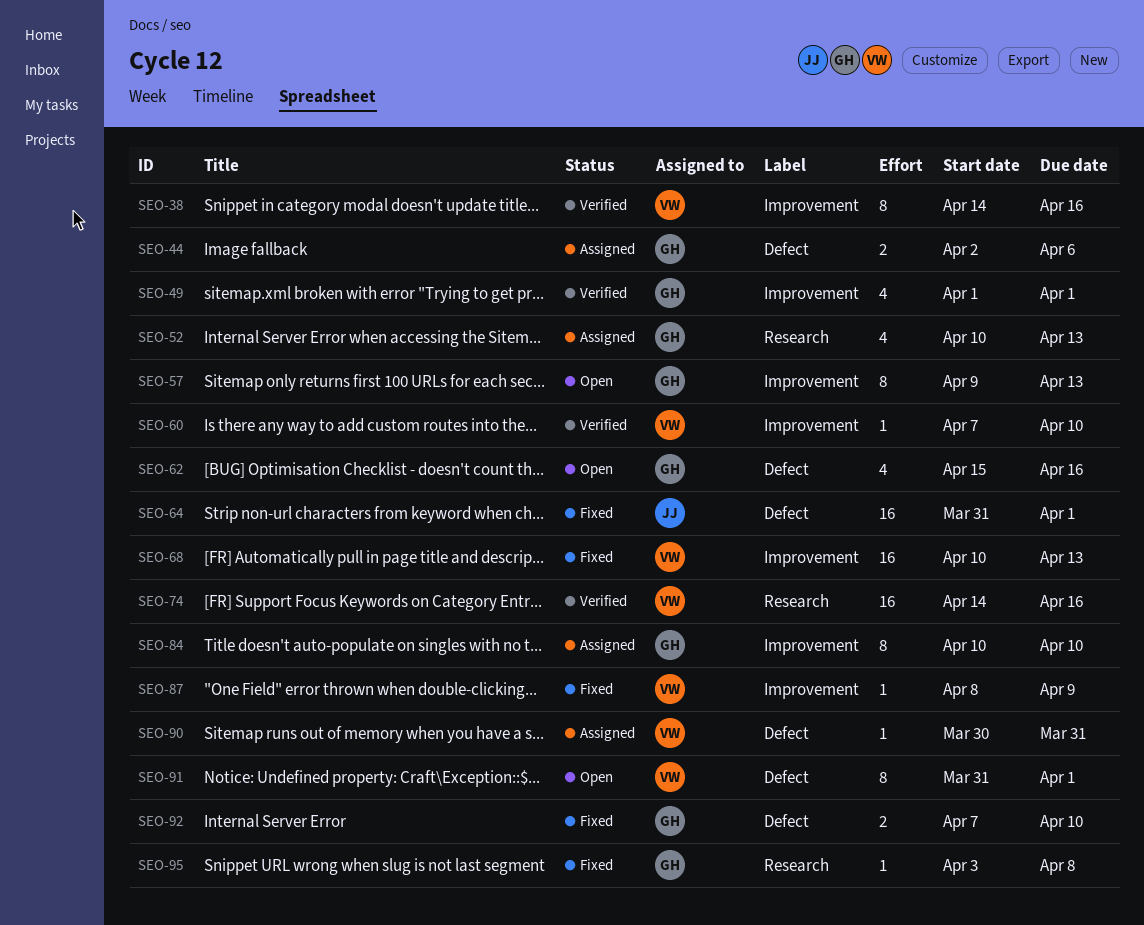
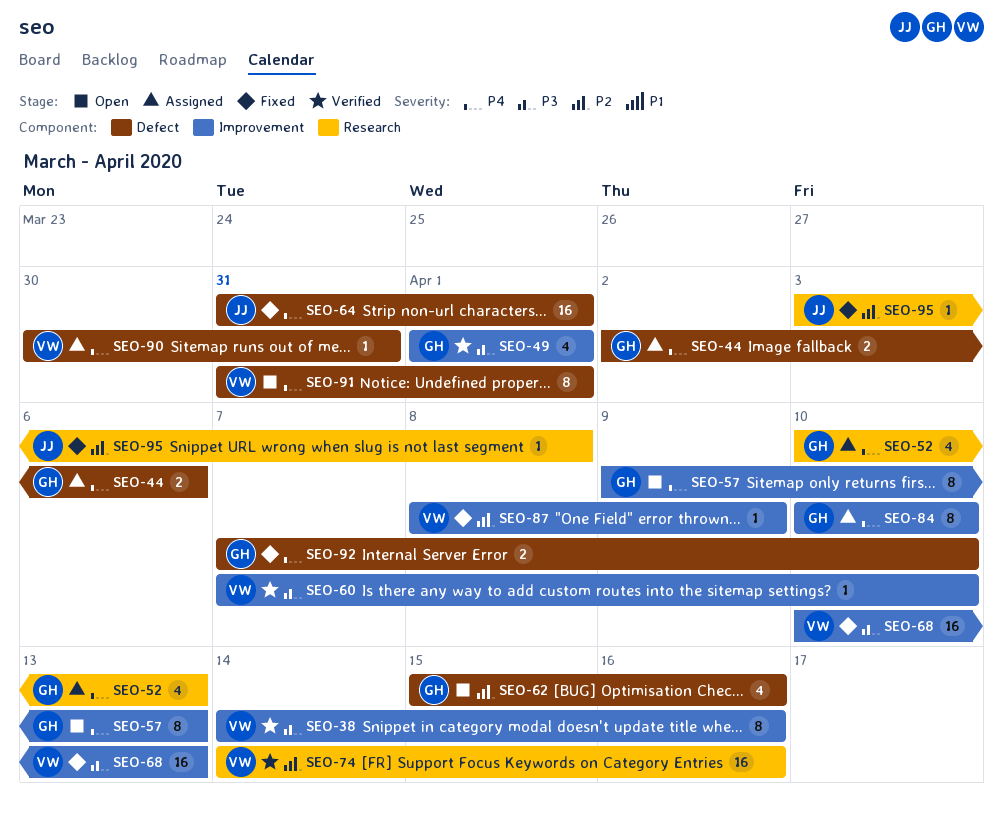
SEO-95, owner: GH -> JJ

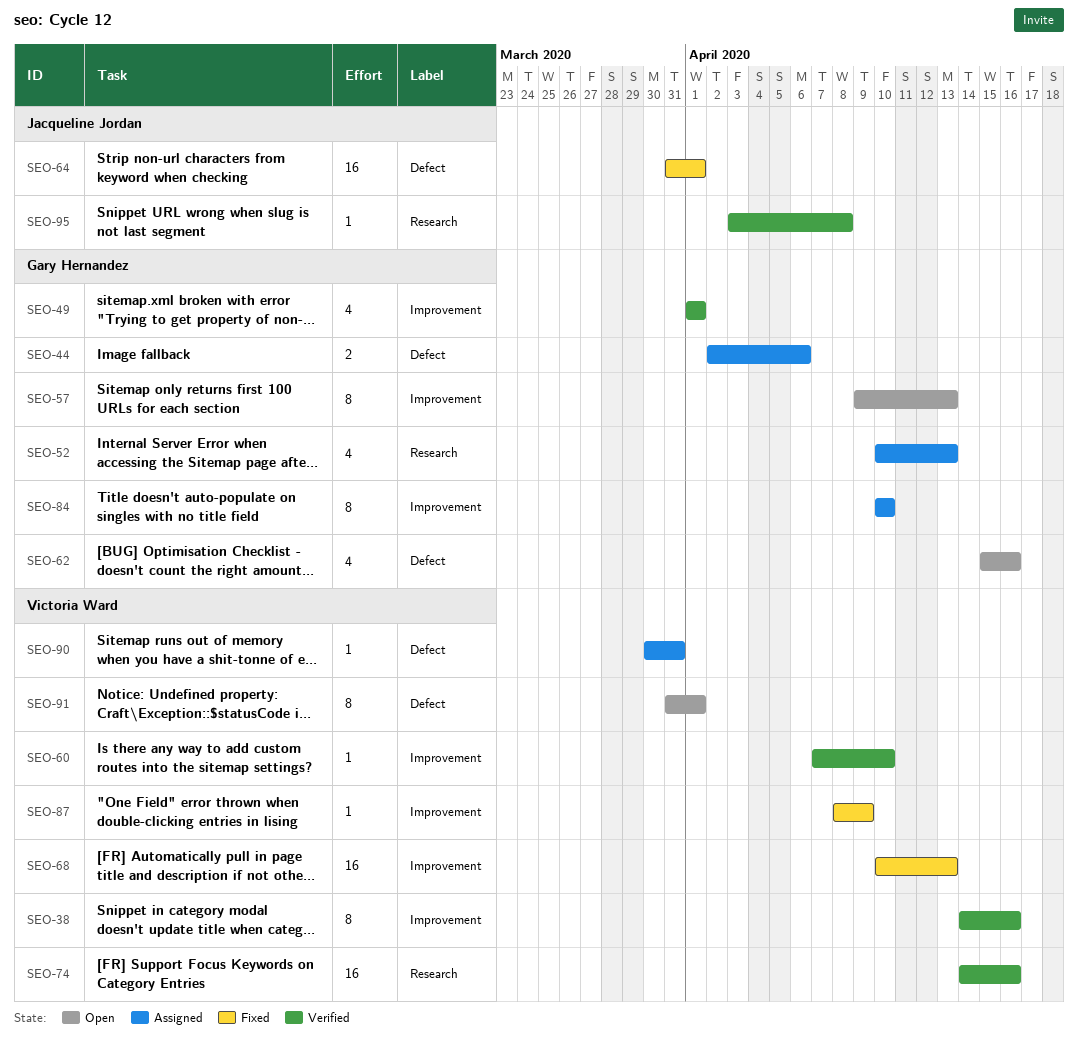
SEO-92: present -> none
SEO-95, status: Fixed -> Verified

